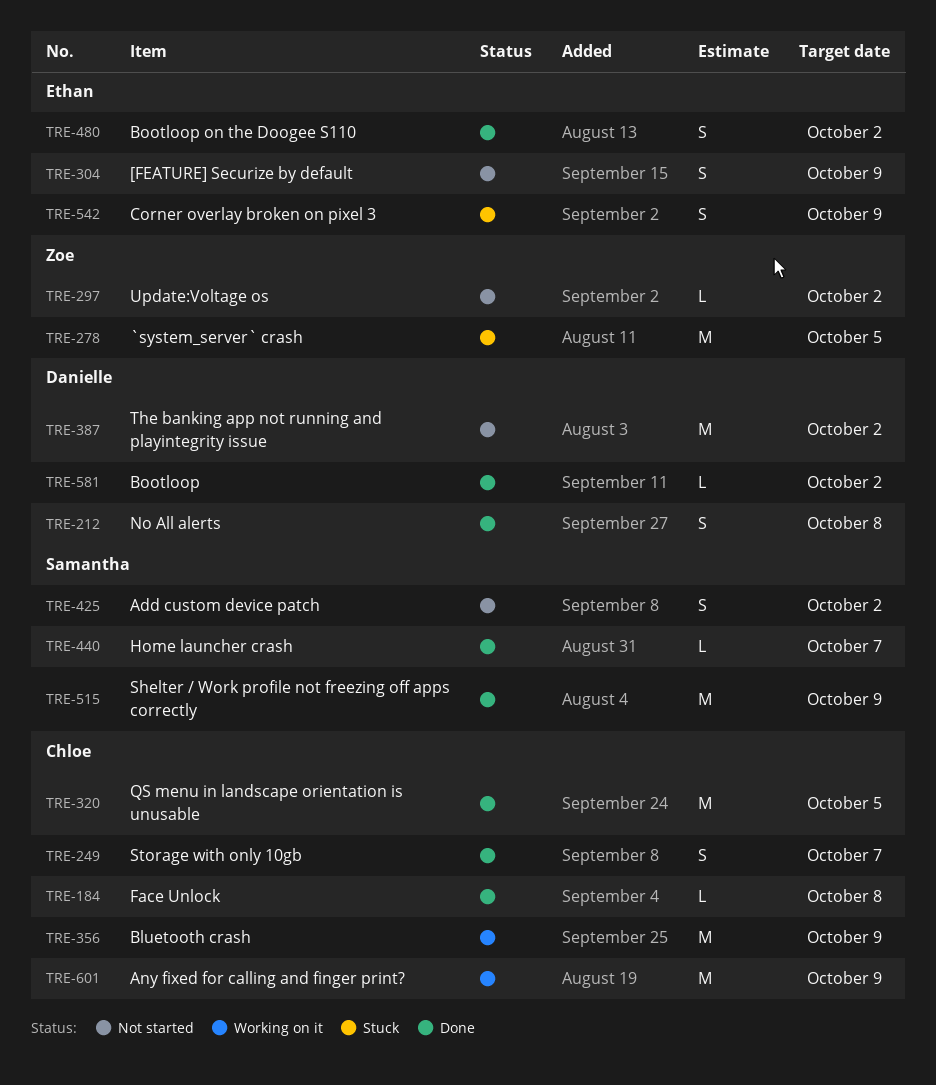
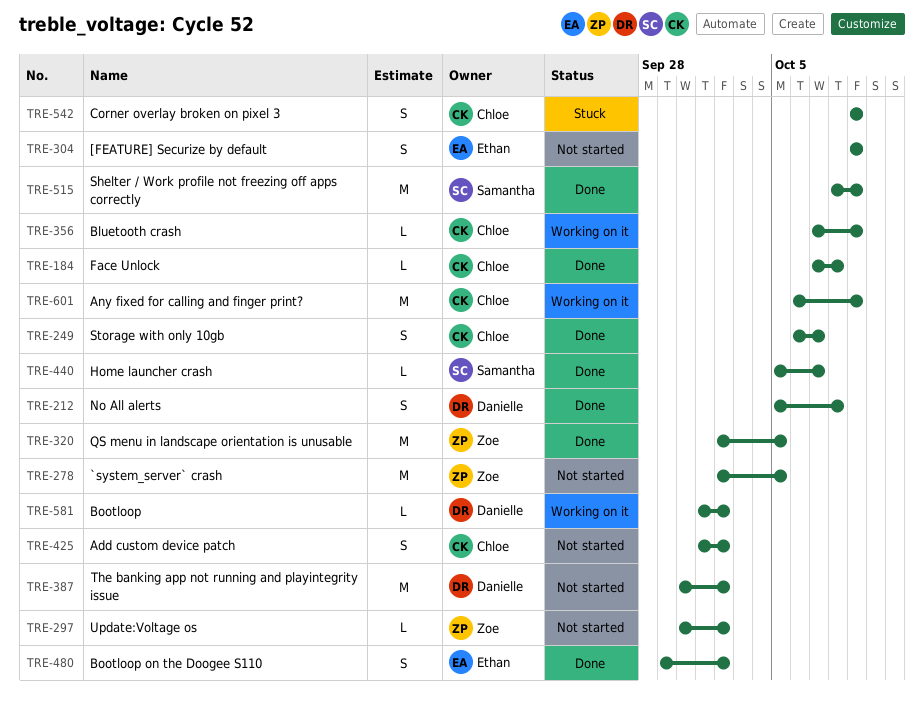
TRE-278, status: Stuck -> Not started
TRE-320, owner: Chloe -> Zoe
TRE-356, estimate: M -> L
TRE-425, owner: Samantha -> Chloe
TRE-542, owner: Ethan -> Chloe
TRE-581, status: Done -> Working on it

